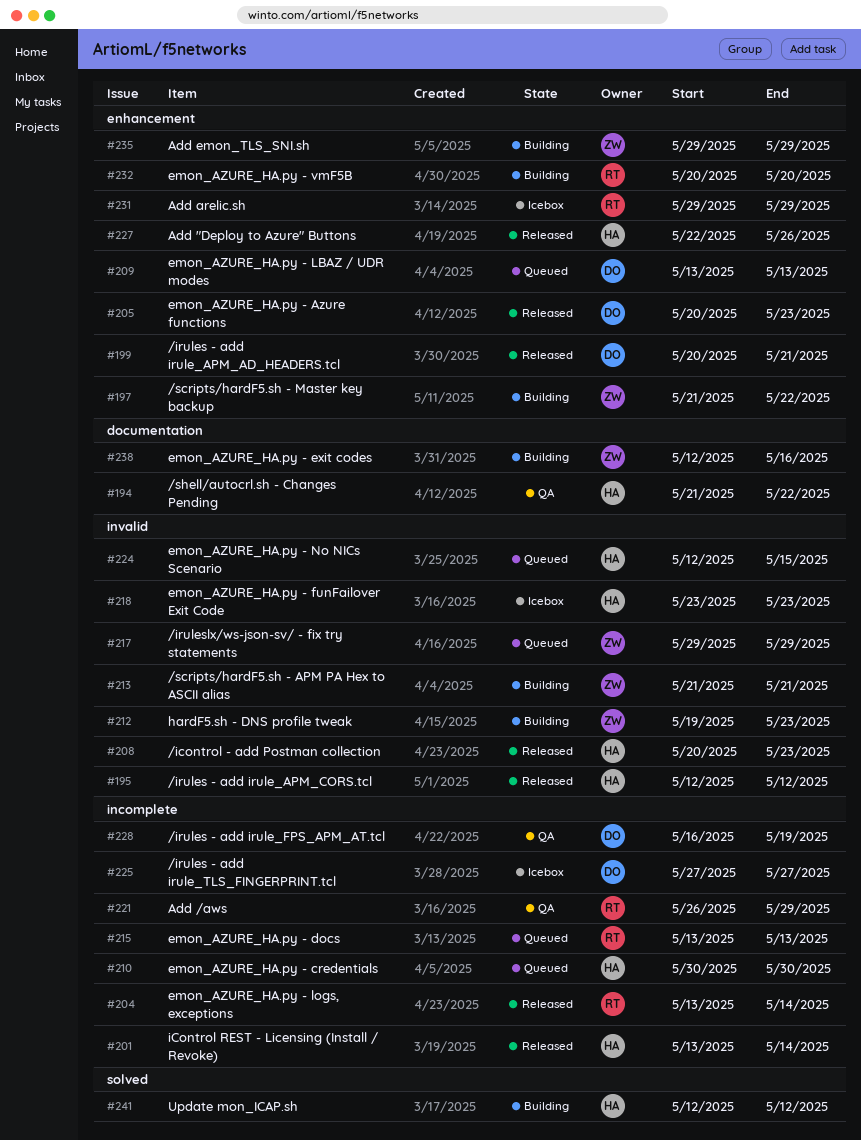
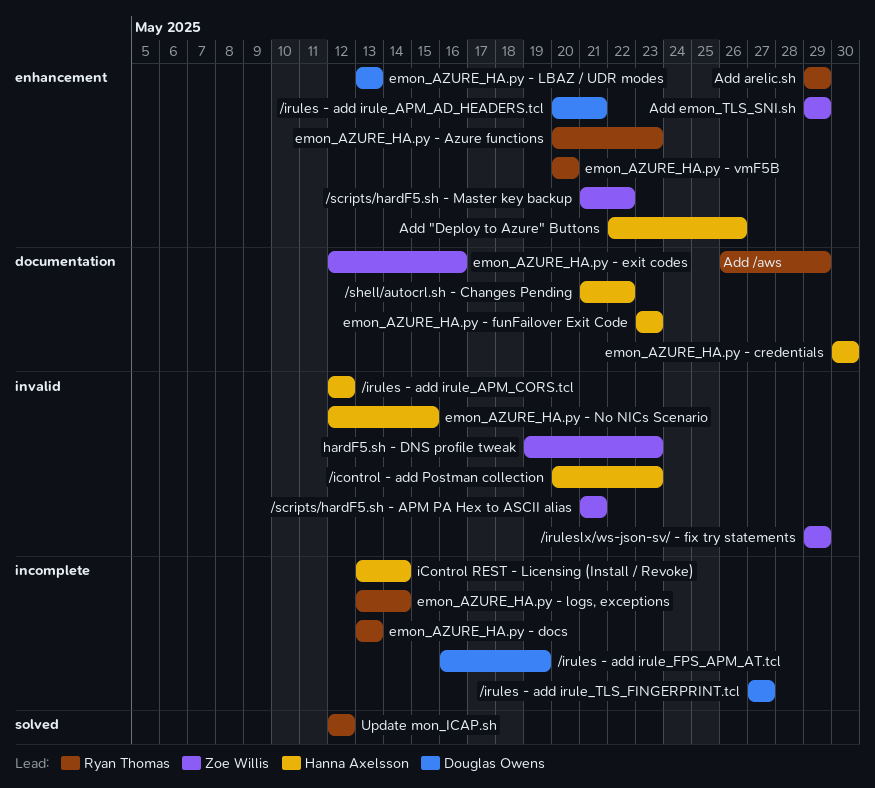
Add /aws, label: incomplete -> documentation
emon_AZURE_HA.py - Azure functions, owner: Douglas Owens -> Ryan Thomas
emon_AZURE_HA.py - credentials, label: incomplete -> documentation
emon_AZURE_HA.py - funFailover Exit Code, label: invalid -> documentation
Update mon_ICAP.sh, owner: Hanna Axelsson -> Ryan Thomas

